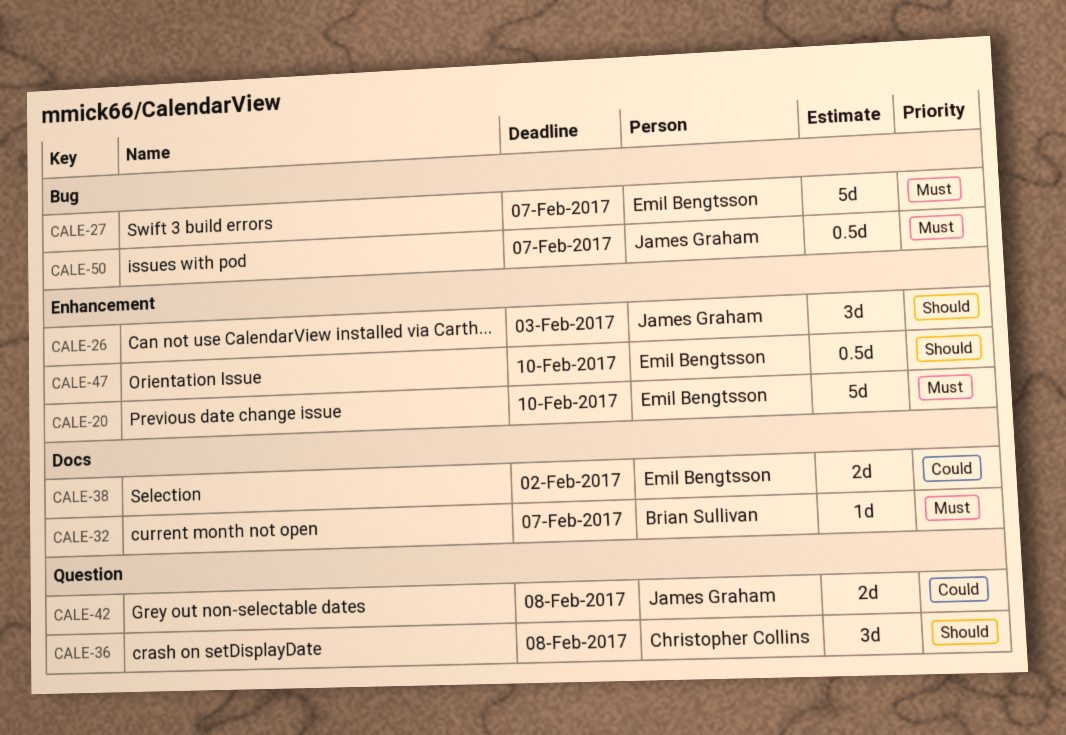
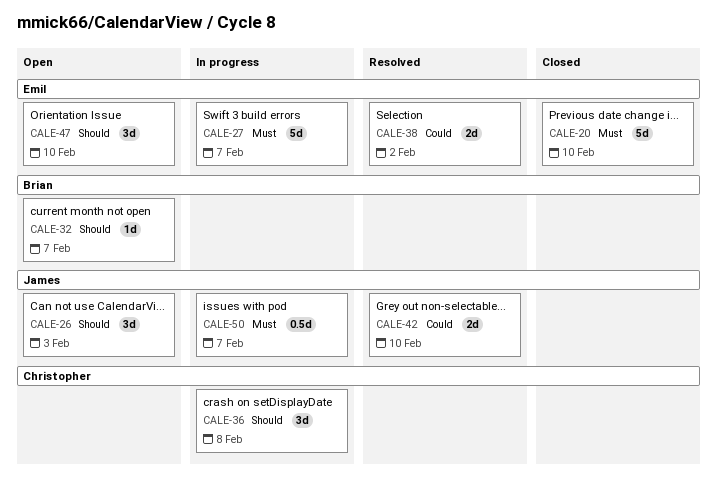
CALE-32, priority: Must -> Should
CALE-42, due: Feb 8 -> Feb 10
CALE-47, estimate: 0.5d -> 3d

